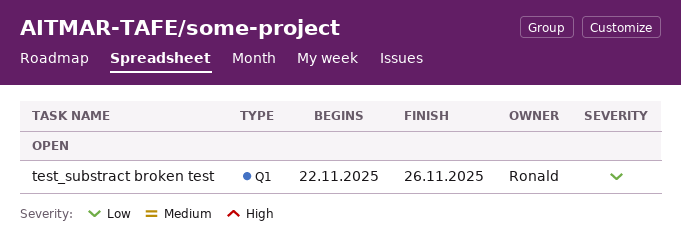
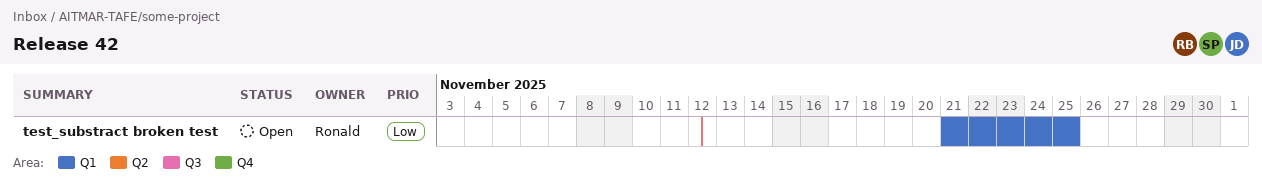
test_substract broken test, start: Nov 22 -> Nov 21
test_substract broken test, due: Nov 26 -> Nov 25

